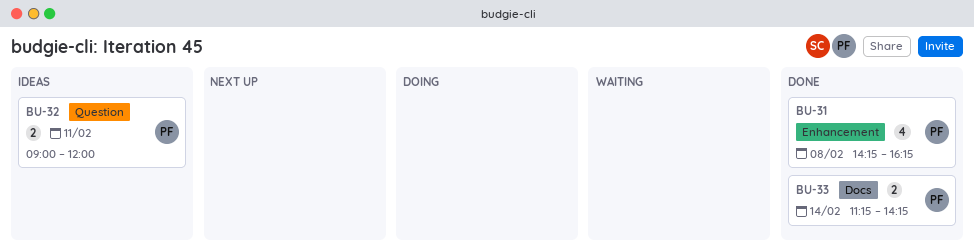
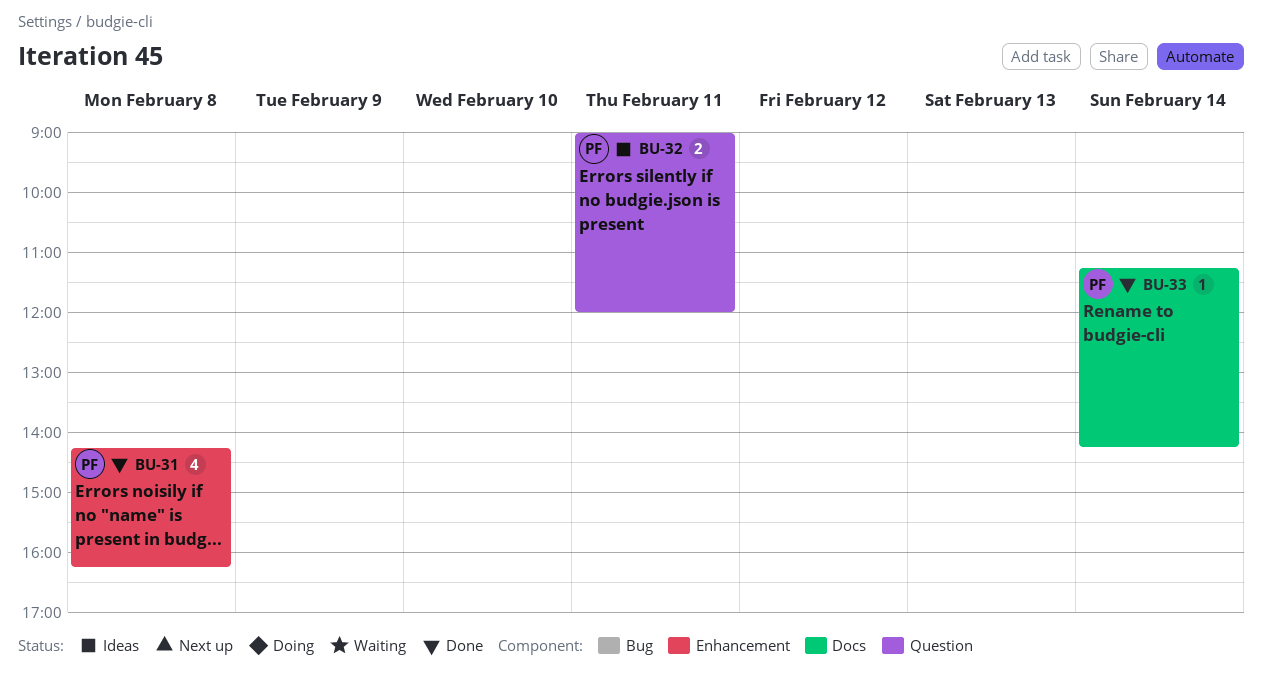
BU-33, estimate: 2 -> 1

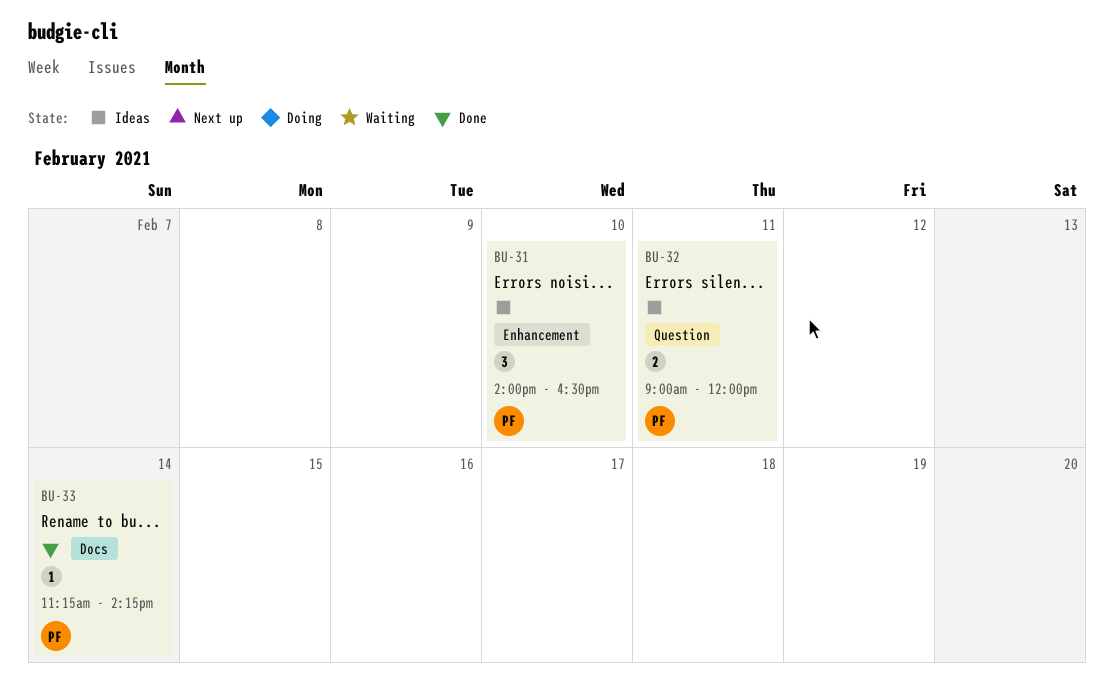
BU-31, status: Done -> Ideas
BU-31, estimate: 4 -> 3
BU-31, day: Feb 8 -> Feb 10
BU-31, begins: 14:15 -> 14:00
BU-31, ends: 16:15 -> 16:30

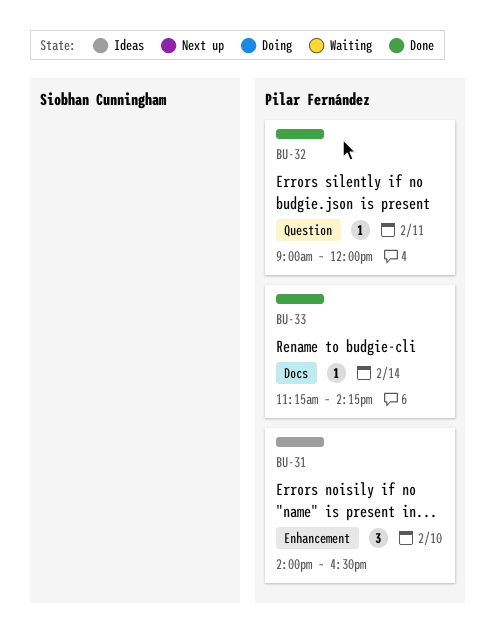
BU-32, status: Ideas -> Done
BU-32, estimate: 2 -> 1

